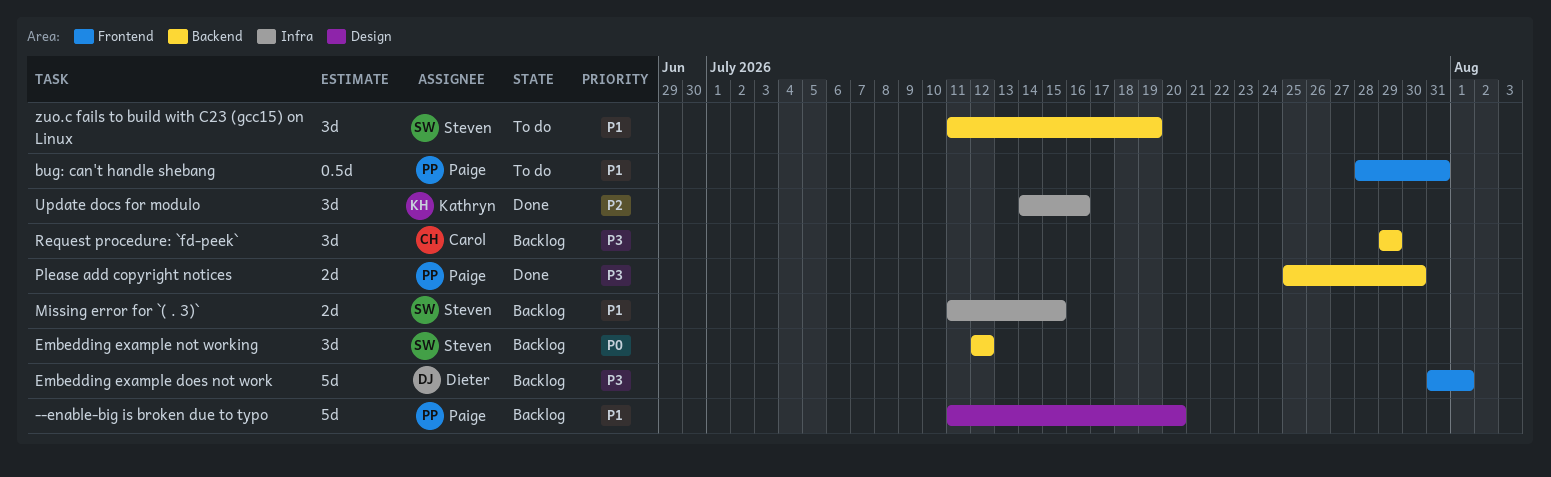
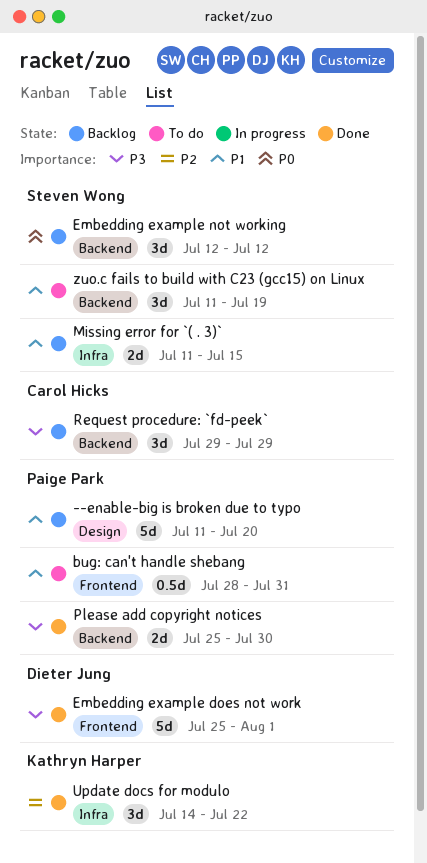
Embedding example does not work, status: Backlog -> Done
Embedding example does not work, start: Jul 31 -> Jul 25
Update docs for modulo, due: Jul 16 -> Jul 22

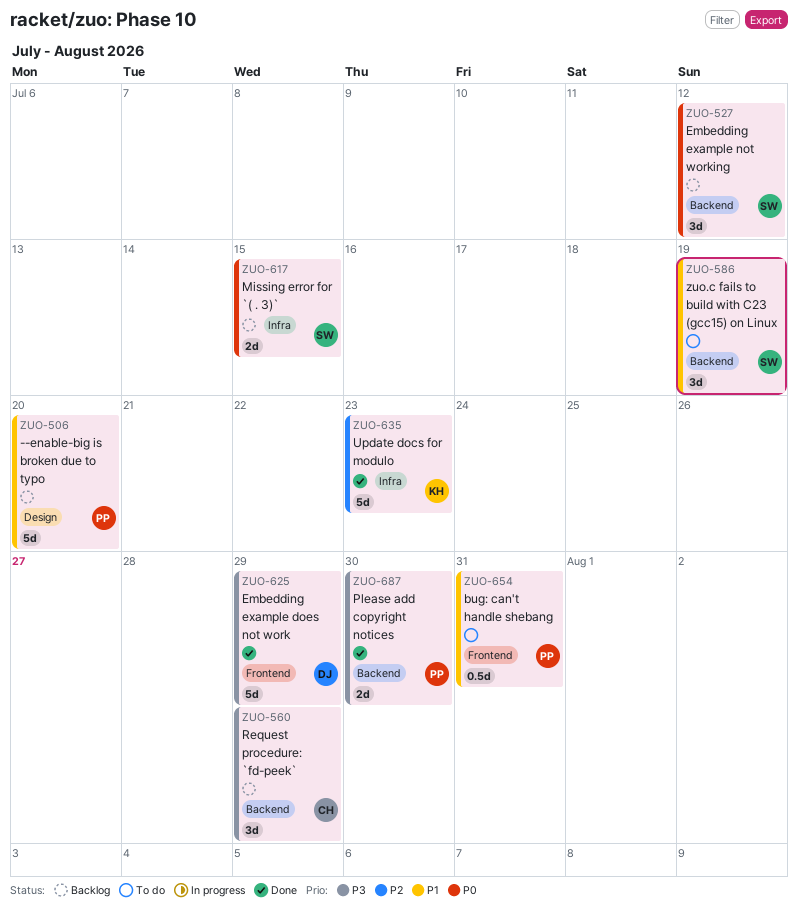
Embedding example does not work, due: Aug 1 -> Jul 29
Missing error for `( . 3)`, priority: P1 -> P0
Update docs for modulo, estimate: 3d -> 5d
Update docs for modulo, due: Jul 22 -> Jul 23

